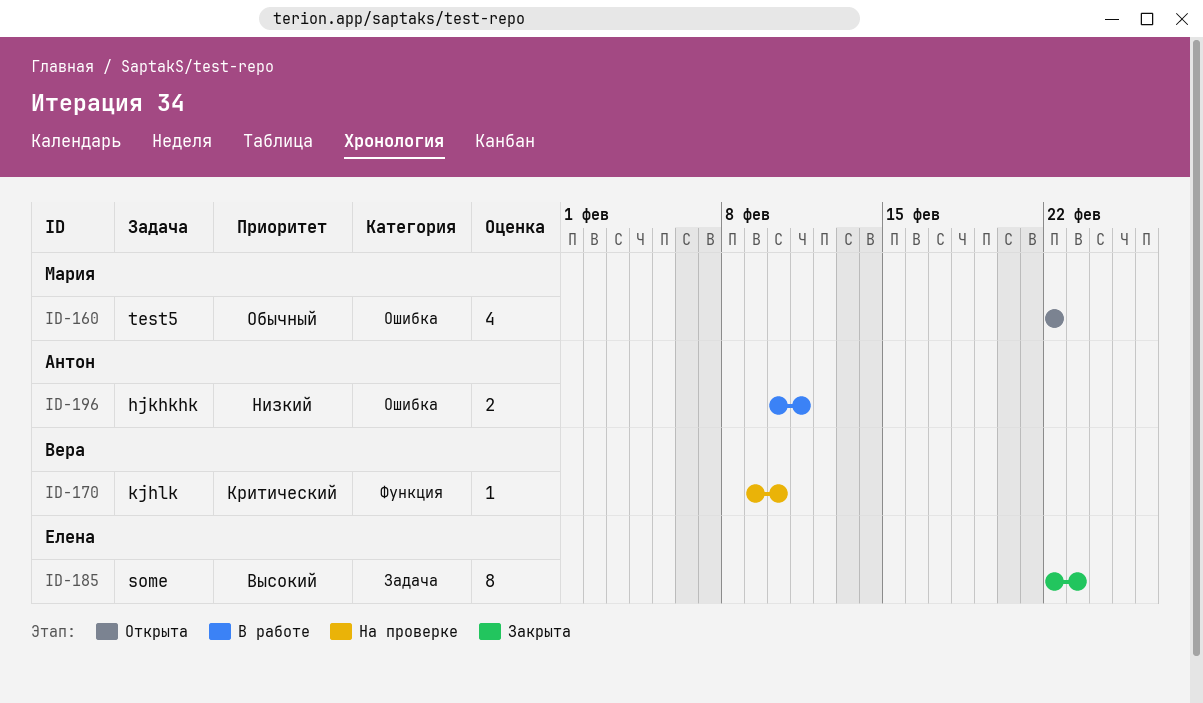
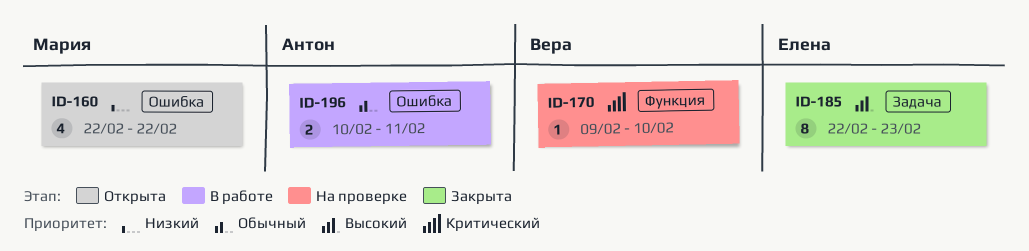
ID-160, priority: Обычный -> Низкий
ID-196, priority: Низкий -> Обычный

